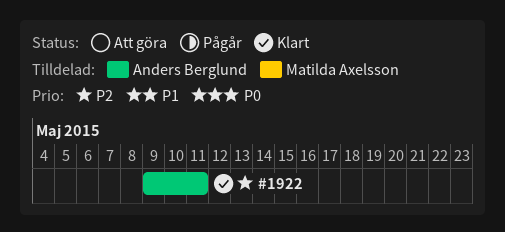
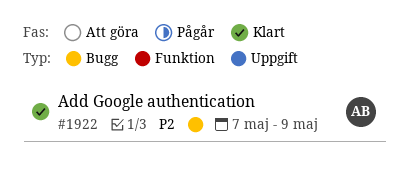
#1922, start: May 9 -> May 7
#1922, due: May 11 -> May 9

